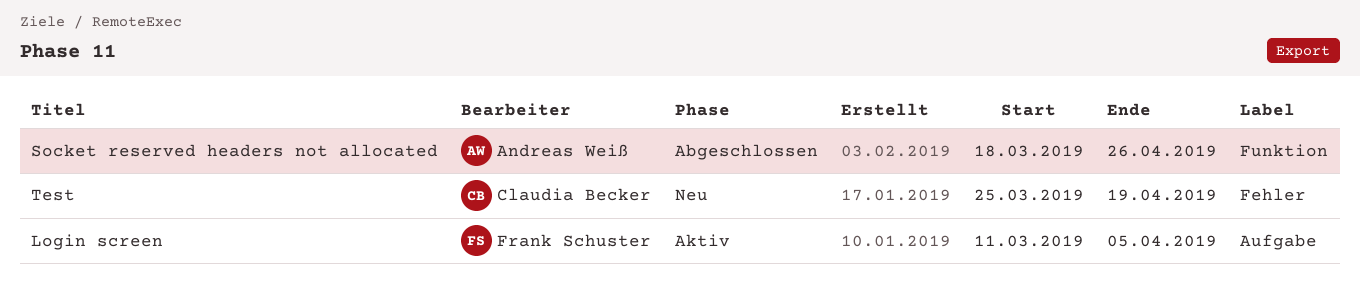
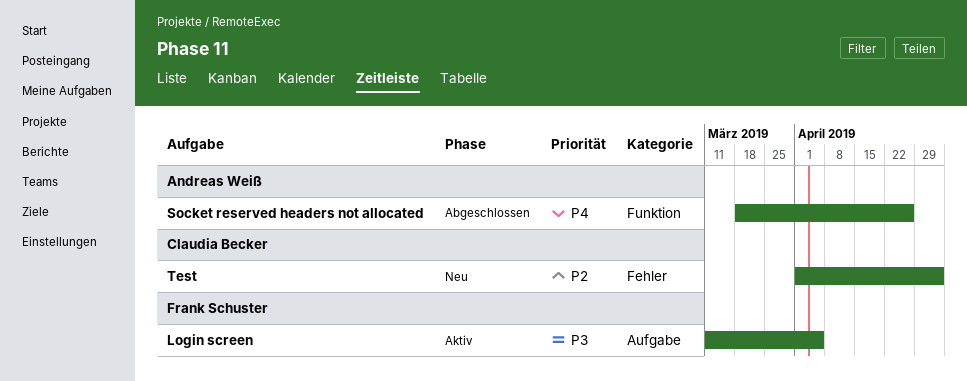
Test, start: Mar 25 -> Apr 1
Test, due: Apr 19 -> May 3

